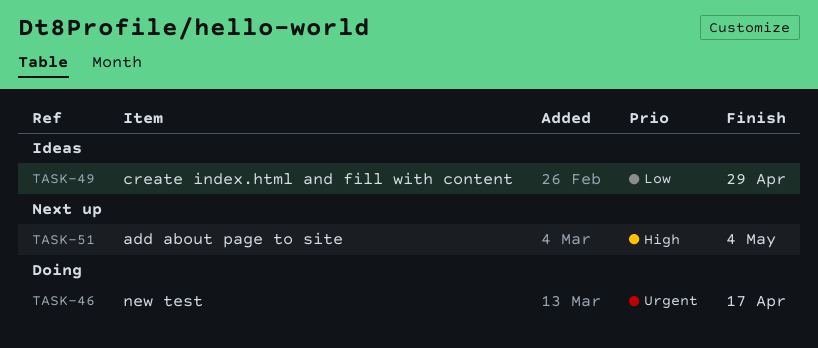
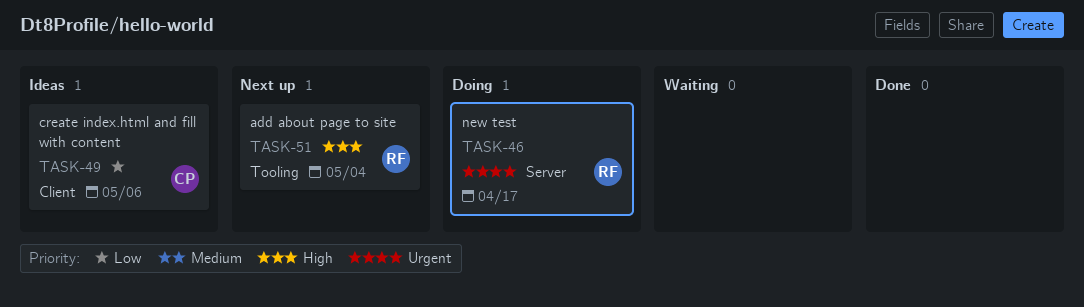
TASK-49, due: Apr 29 -> May 6

